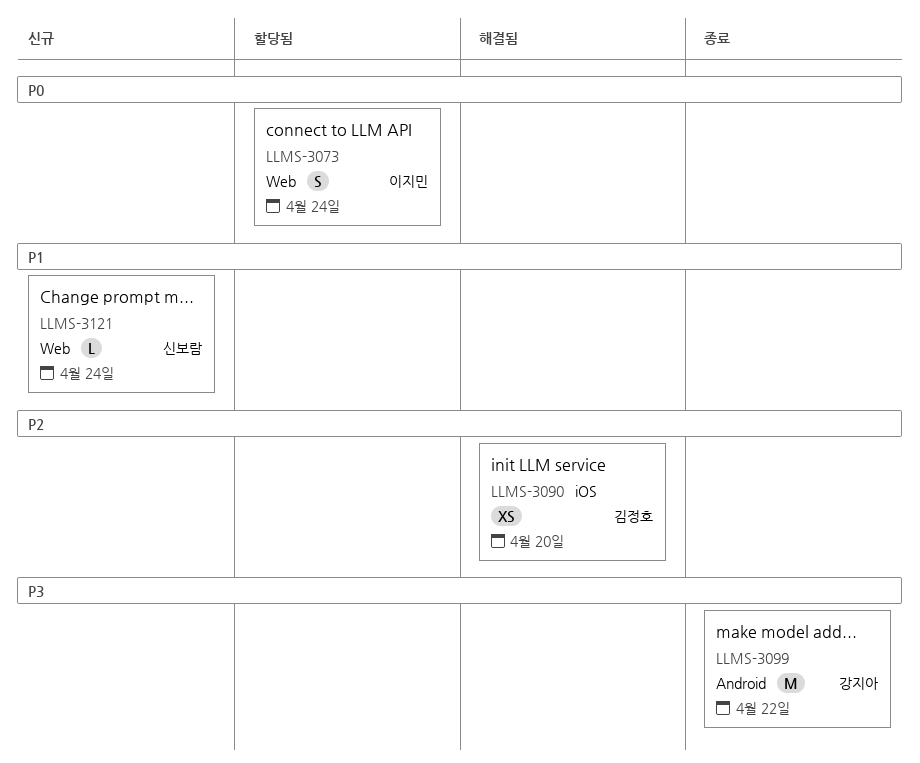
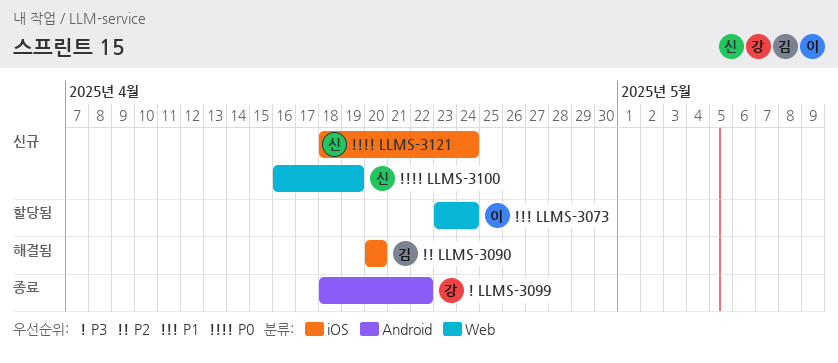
LLMS-3073, priority: P0 -> P1
LLMS-3100: none -> present
LLMS-3121, priority: P1 -> P0
LLMS-3121, label: Web -> iOS

